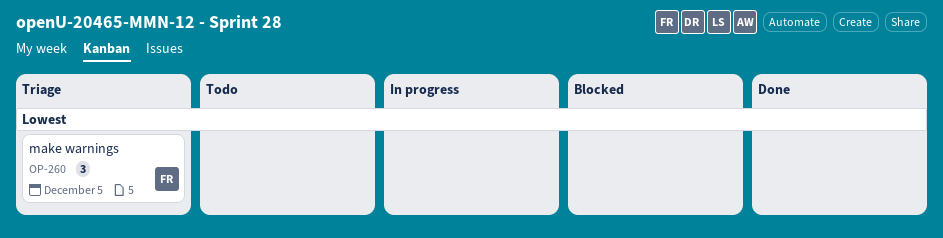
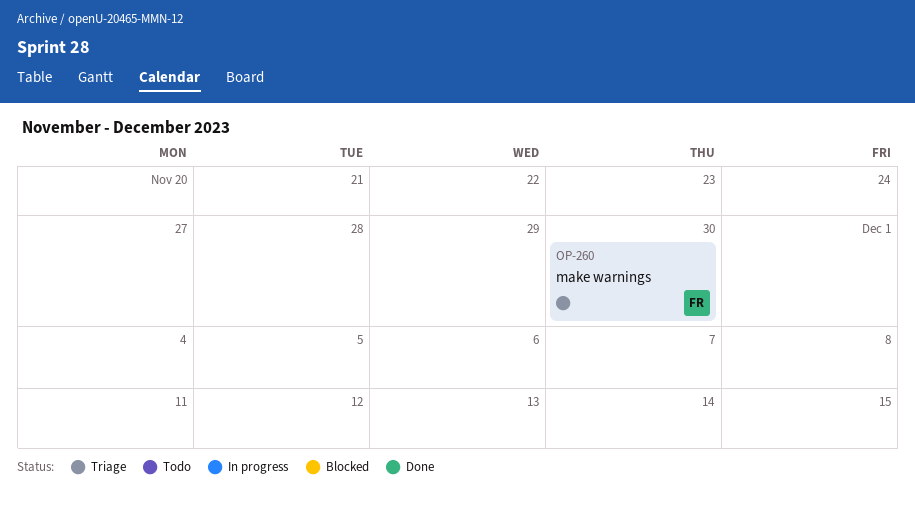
OP-260, due: Dec 5 -> Nov 30

